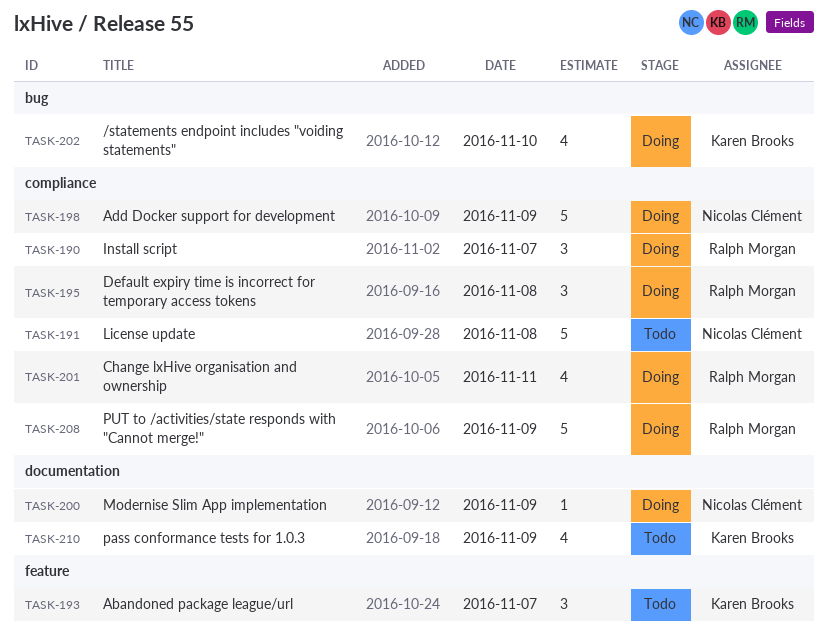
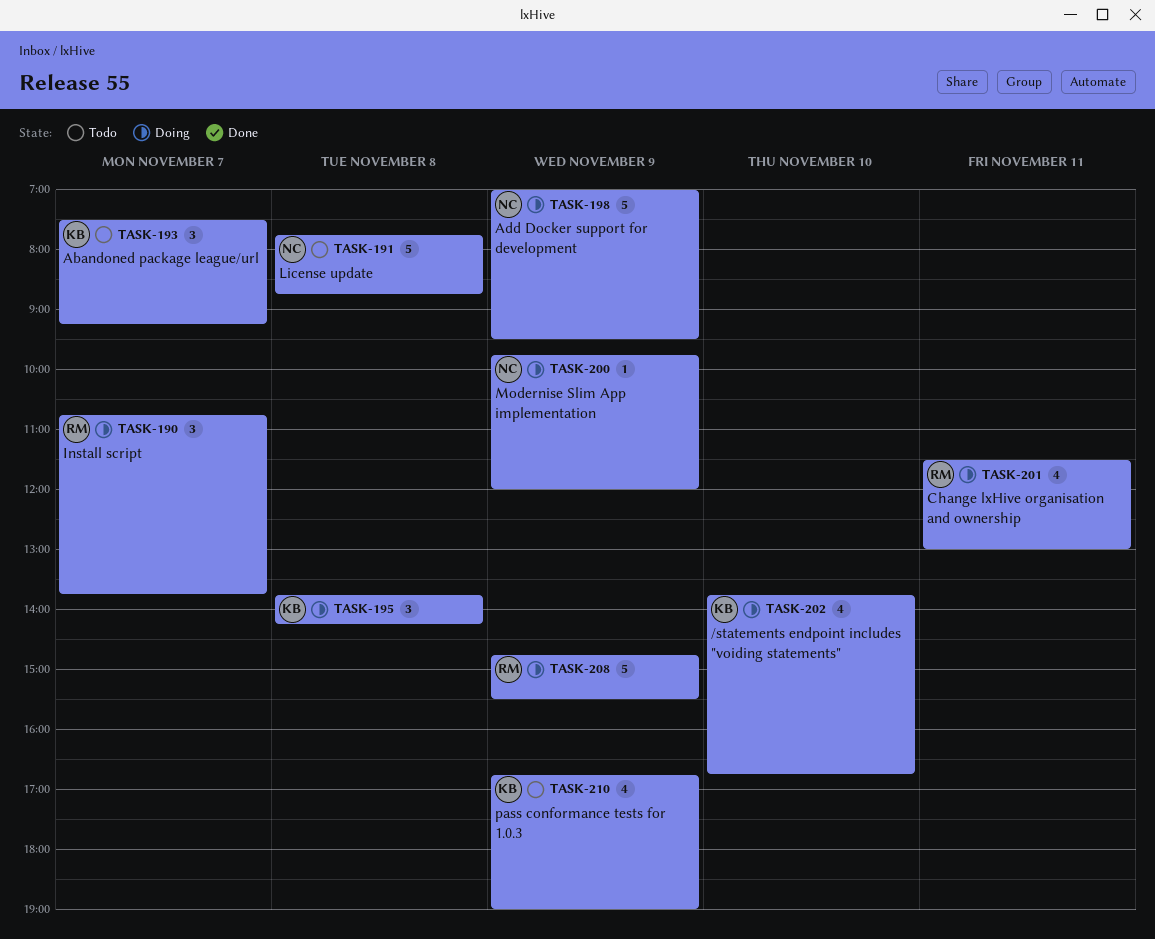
TASK-195, owner: Ralph Morgan -> Karen Brooks

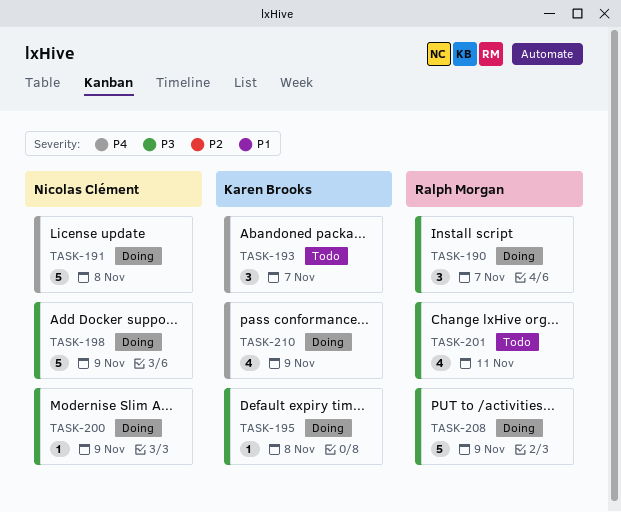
TASK-191, status: Todo -> Doing
TASK-195, estimate: 3 -> 1
TASK-201, status: Doing -> Todo
TASK-202: present -> none
TASK-210, status: Todo -> Doing

